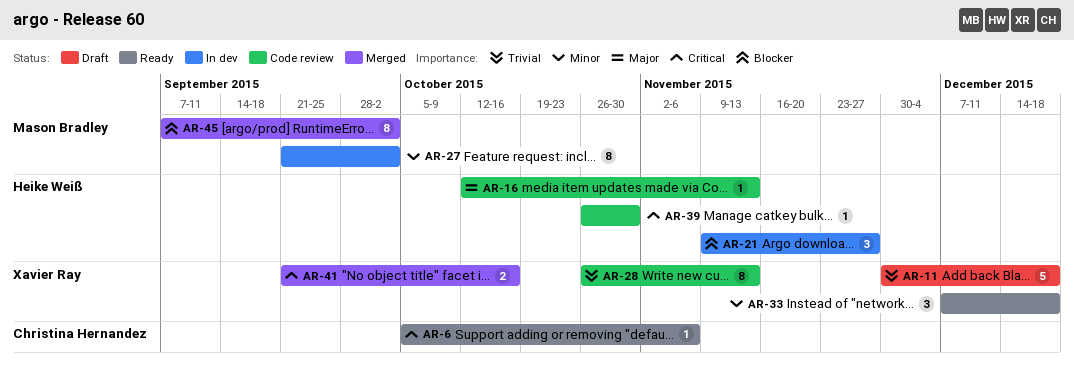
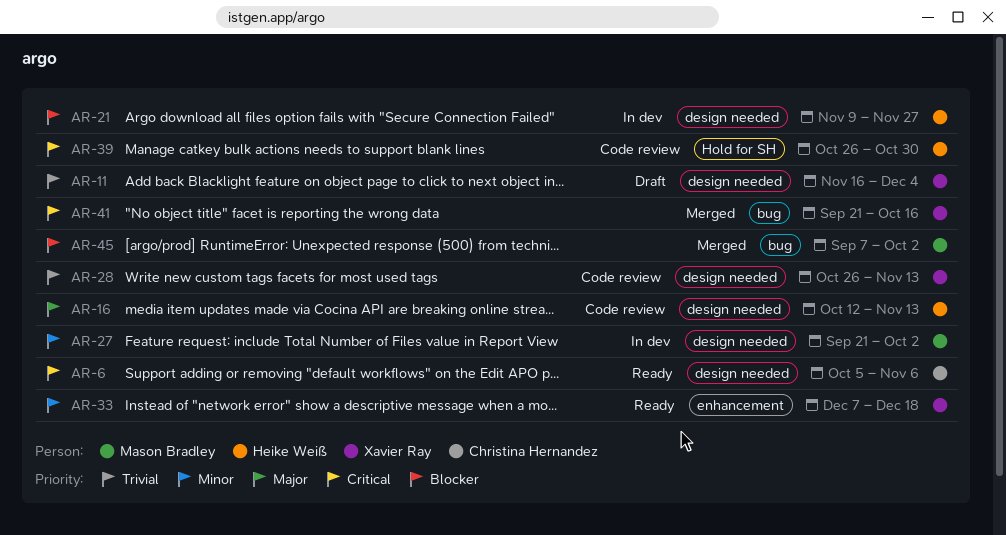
AR-11, start: Nov 30 -> Nov 16
AR-11, due: Dec 18 -> Dec 4

